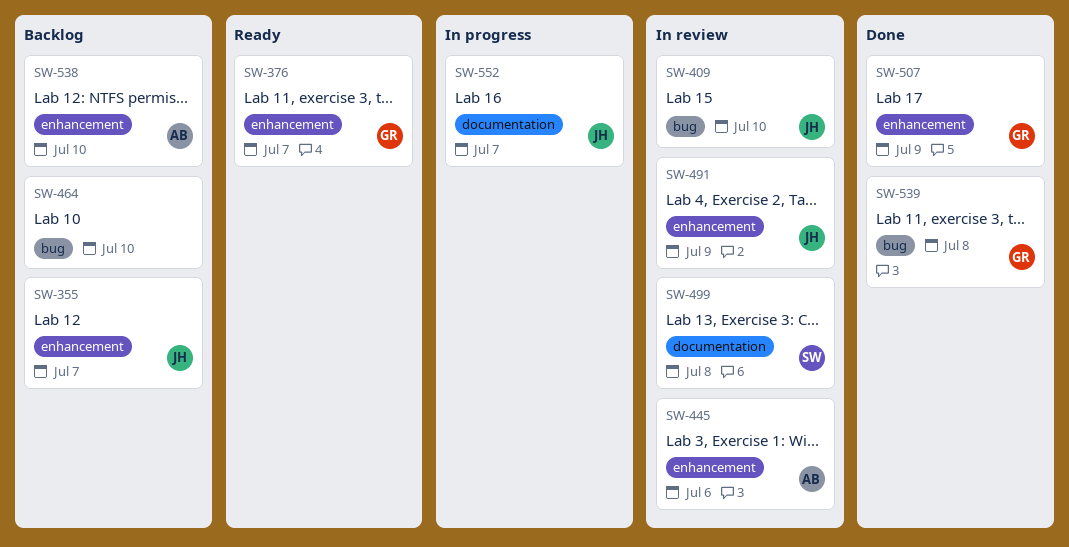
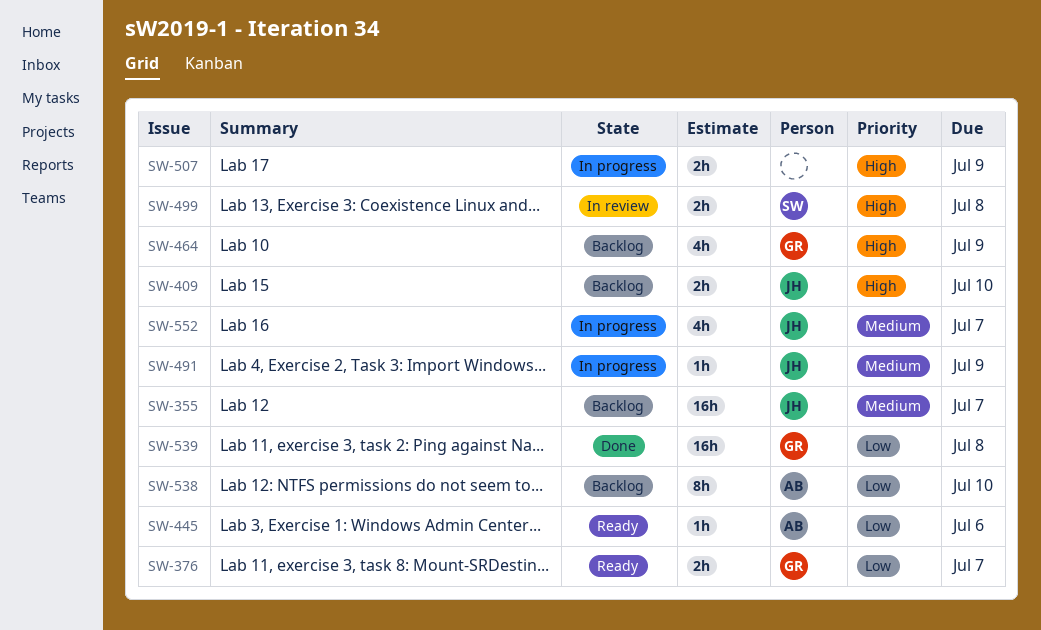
SW-409, status: In review -> Backlog
SW-445, status: In review -> Ready
SW-464, owner: none -> GR
SW-464, due: Jul 10 -> Jul 9
SW-491, status: In review -> In progress
SW-507, status: Done -> In progress
SW-507, owner: GR -> none

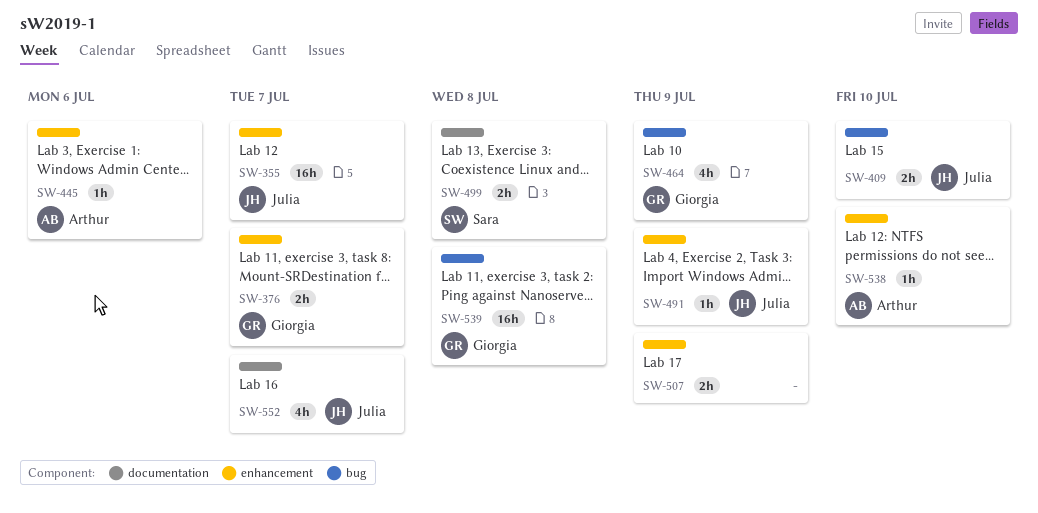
SW-538, estimate: 8h -> 1h

